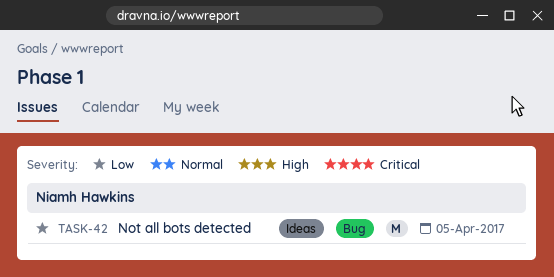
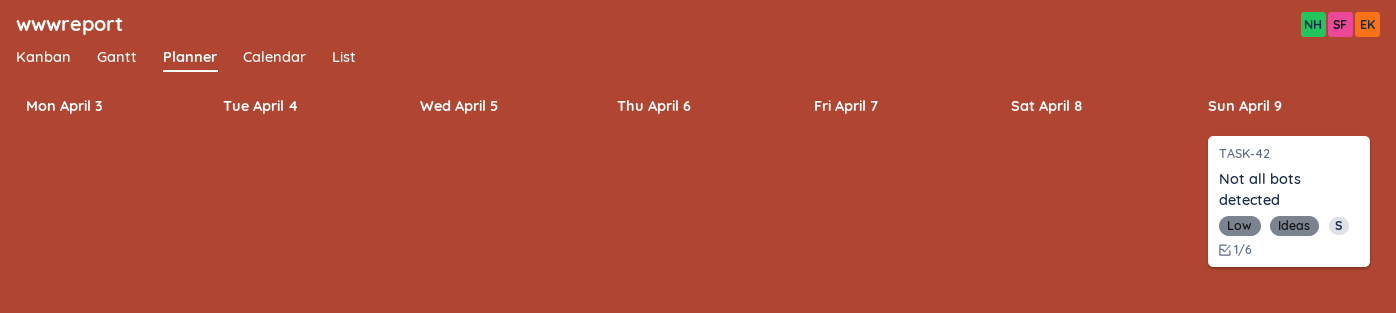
TASK-42, estimate: M -> S
TASK-42, due: Apr 5 -> Apr 9

